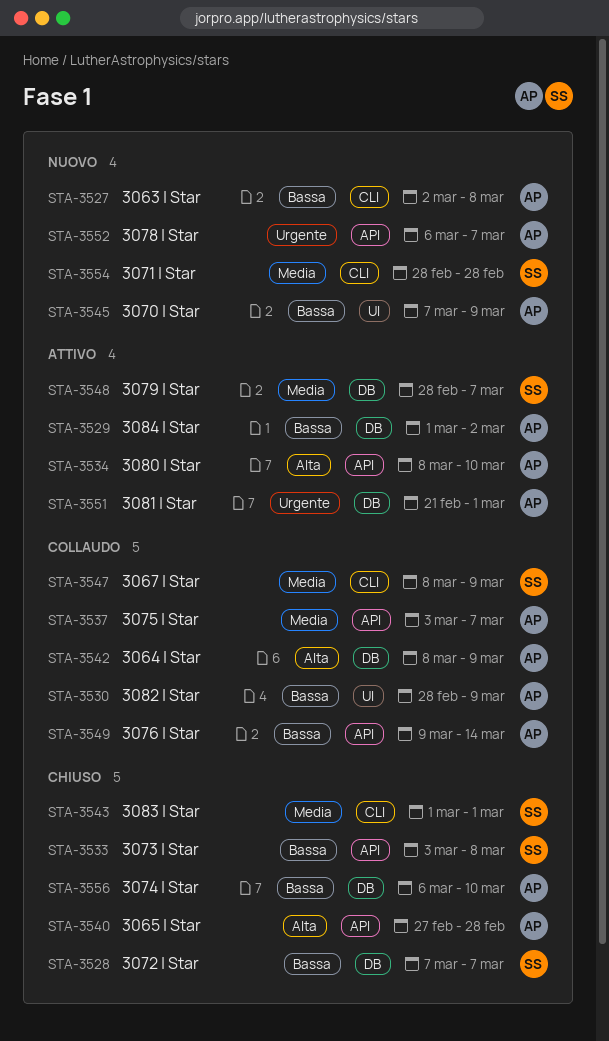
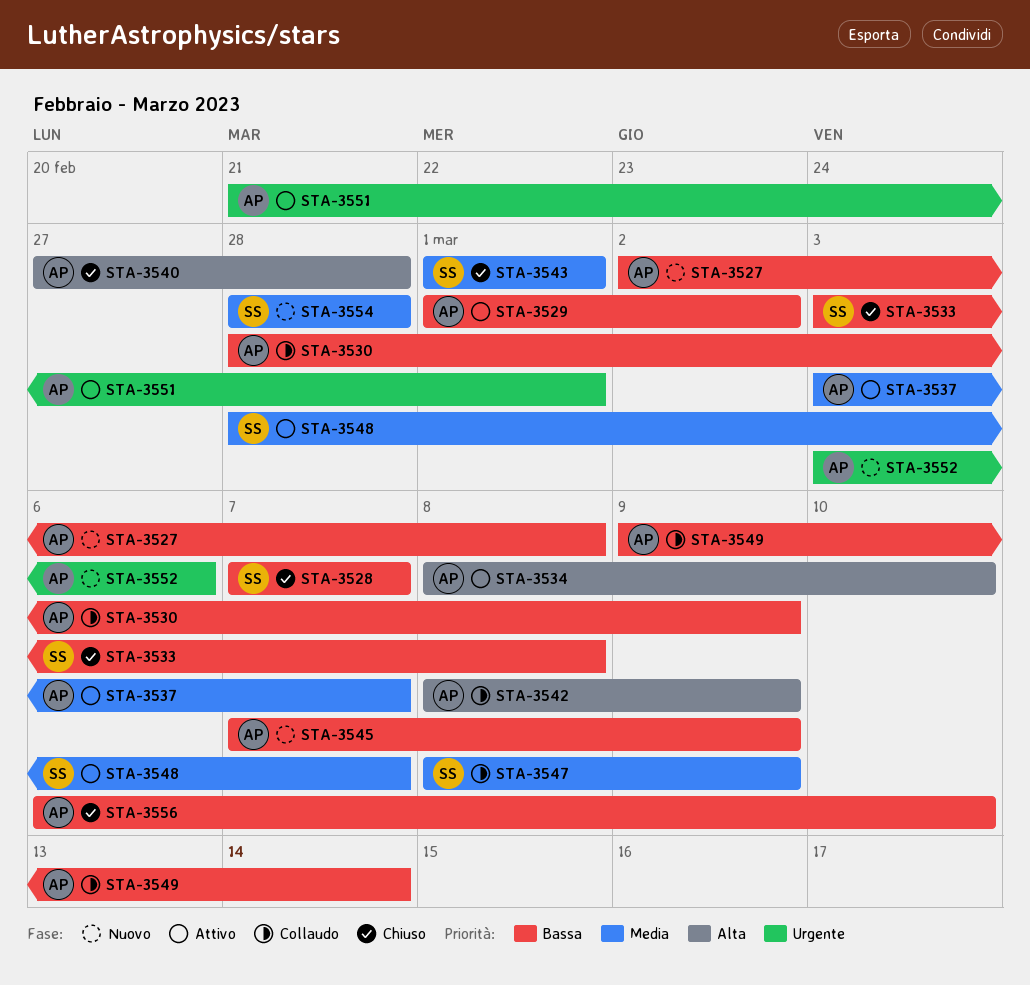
STA-3537, status: Collaudo -> Attivo
STA-3552, start: Mar 6 -> Mar 3
STA-3552, due: Mar 7 -> Mar 6

